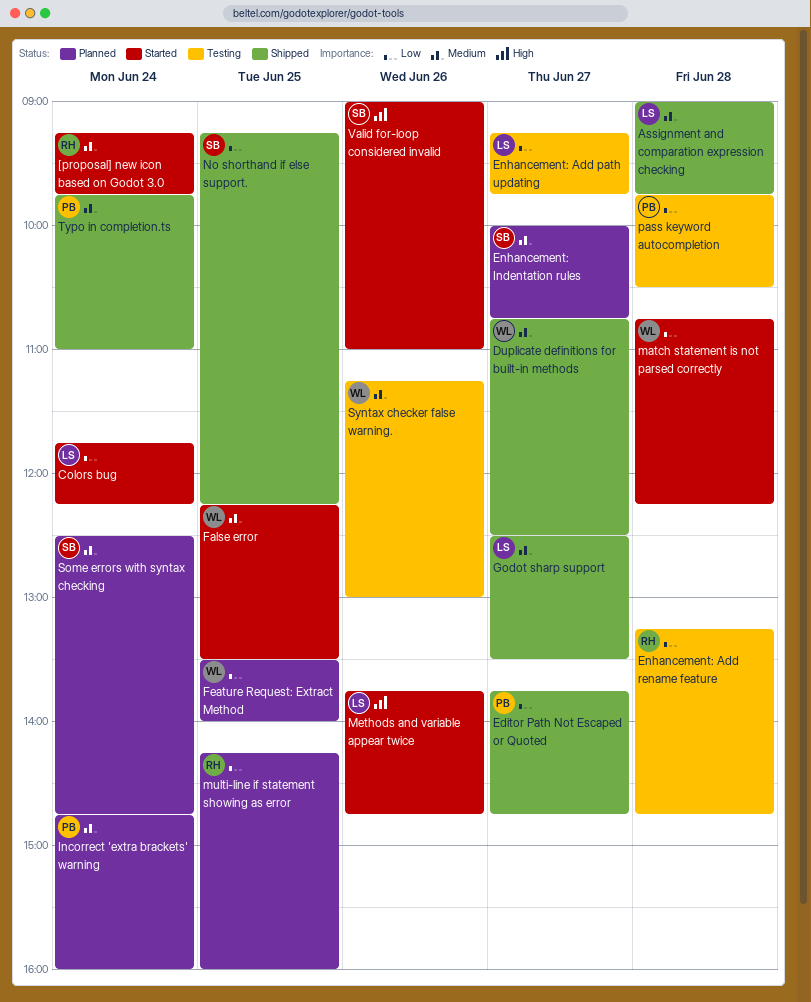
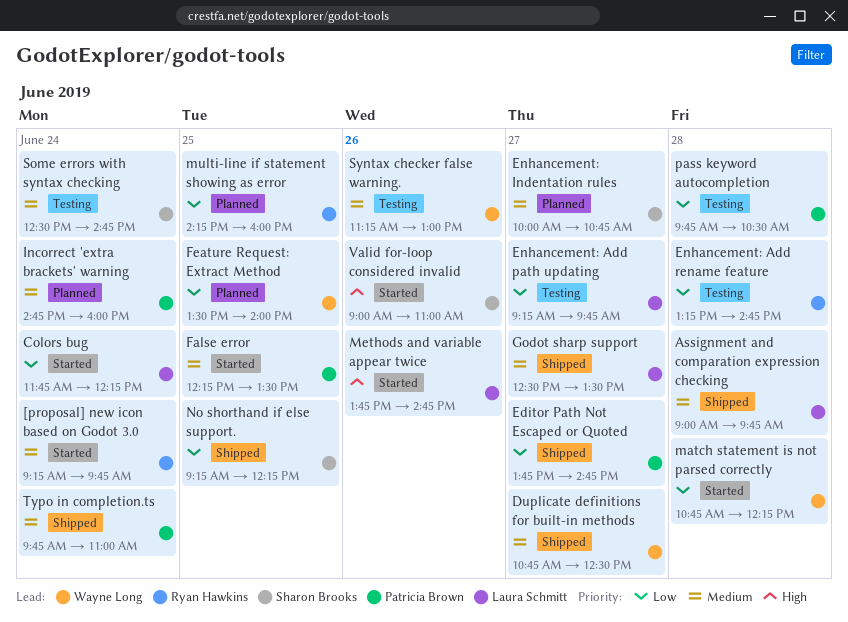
False error, owner: Wayne Long -> Patricia Brown
Some errors with syntax checking, status: Planned -> Testing

